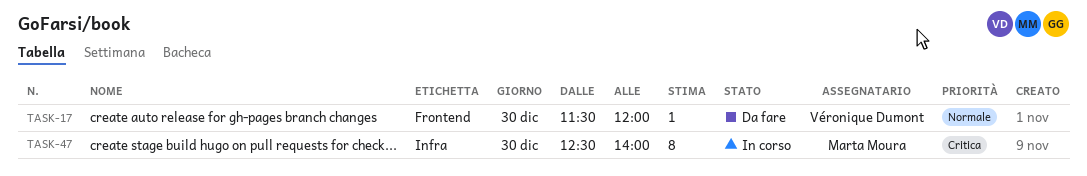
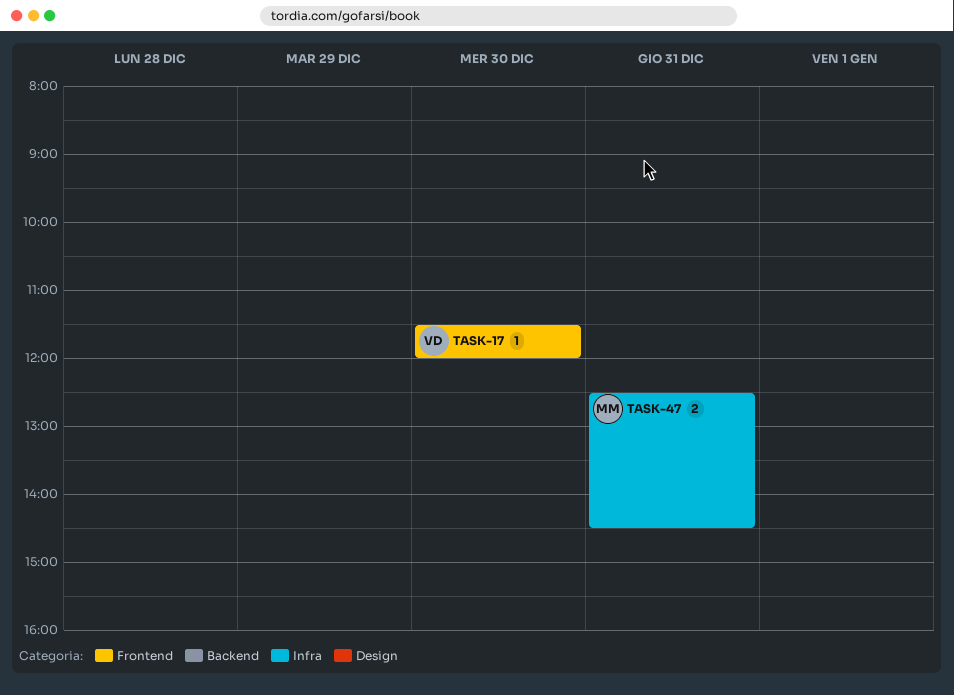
TASK-47, estimate: 8 -> 2
TASK-47, day: Dec 30 -> Dec 31
TASK-47, ends: 14:00 -> 14:30

